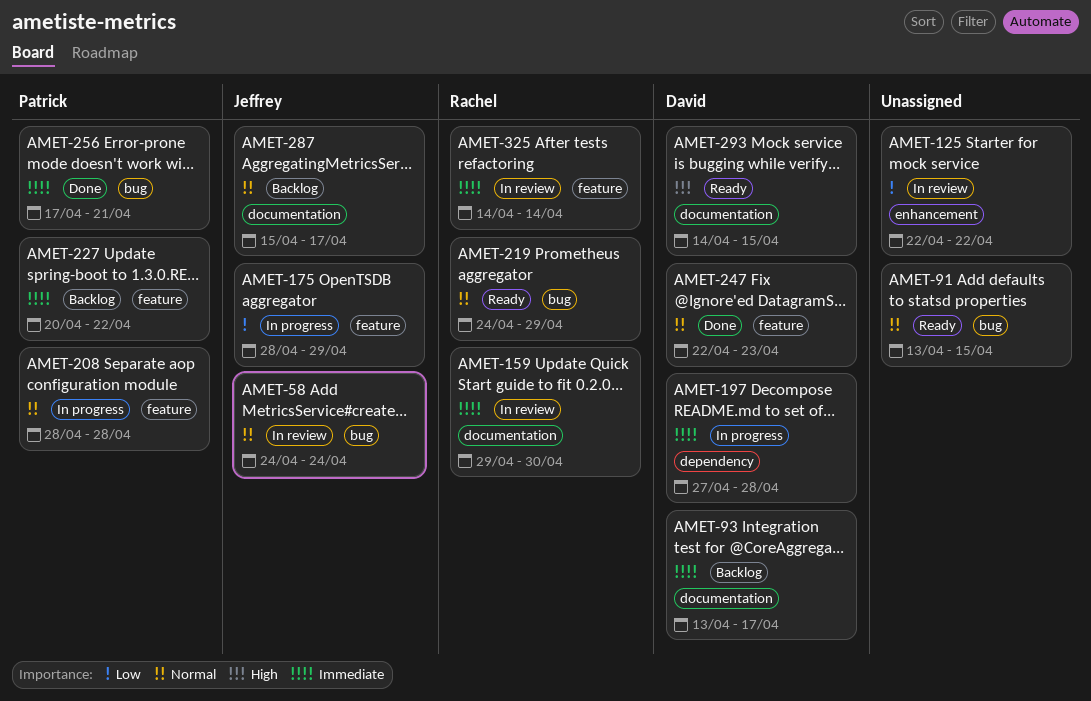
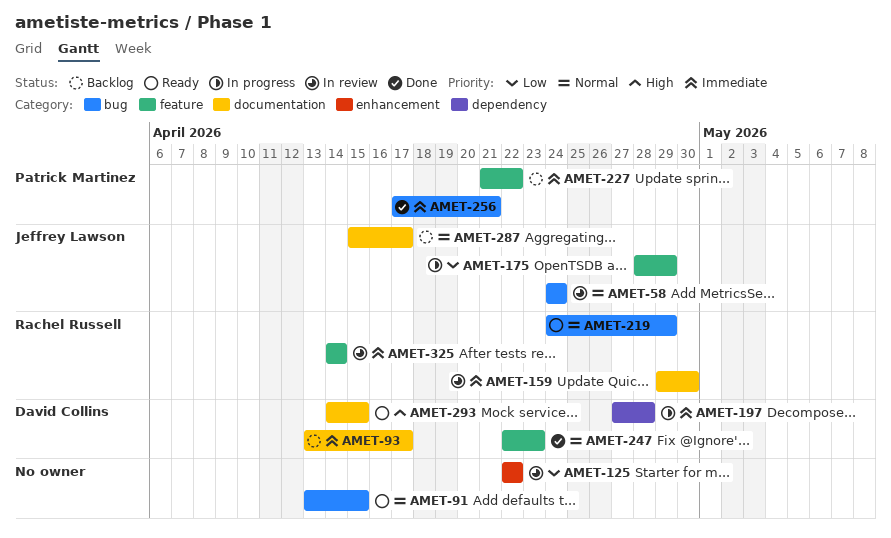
AMET-208: present -> none
AMET-227, start: Apr 20 -> Apr 21

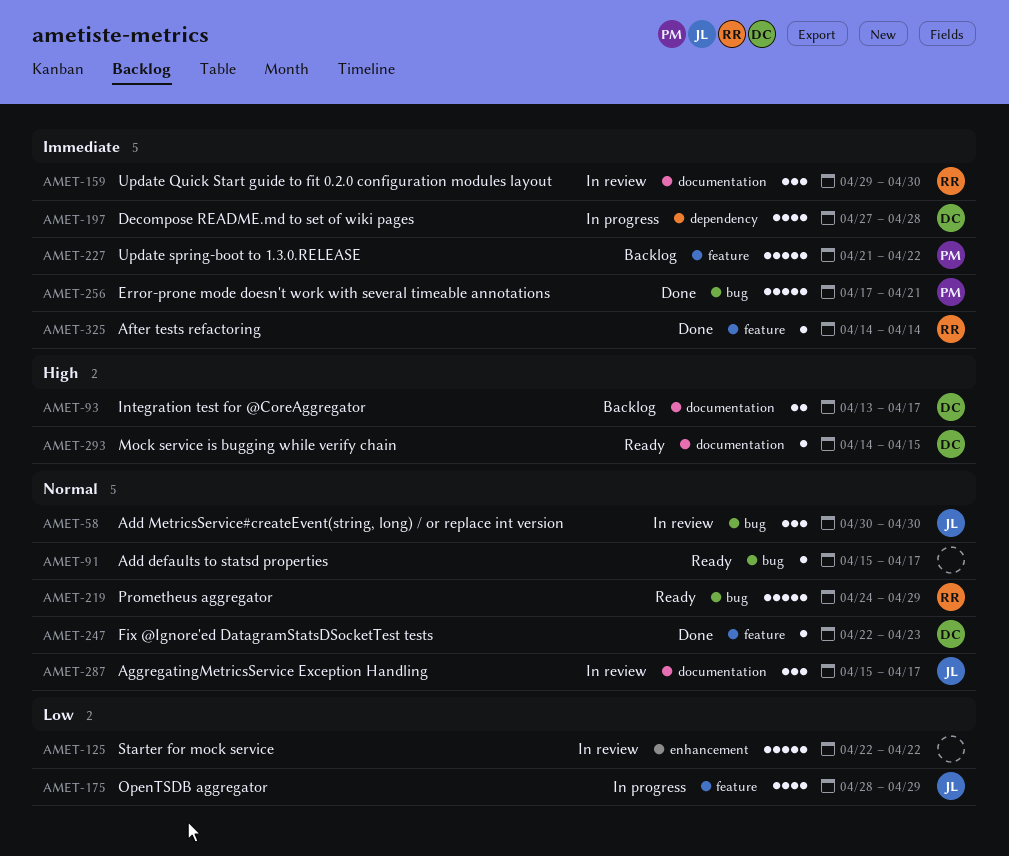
AMET-58, start: Apr 24 -> Apr 30
AMET-58, due: Apr 24 -> Apr 30
AMET-91, start: Apr 13 -> Apr 15
AMET-91, due: Apr 15 -> Apr 17
AMET-93, priority: Immediate -> High
AMET-287, status: Backlog -> In review
AMET-325, status: In review -> Done

